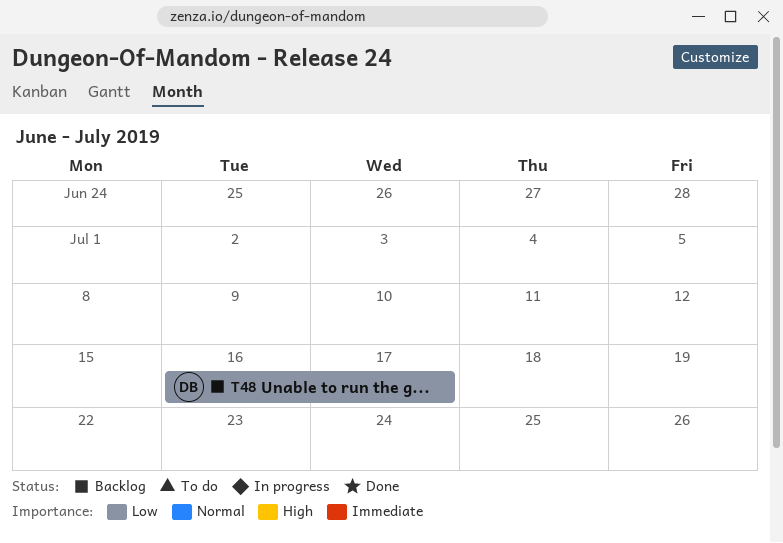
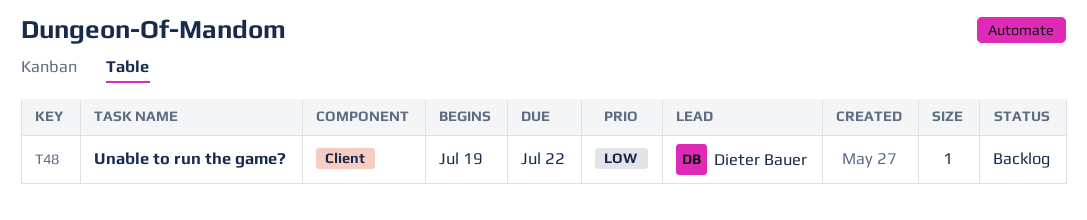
T48, start: Jul 16 -> Jul 19
T48, due: Jul 17 -> Jul 22

